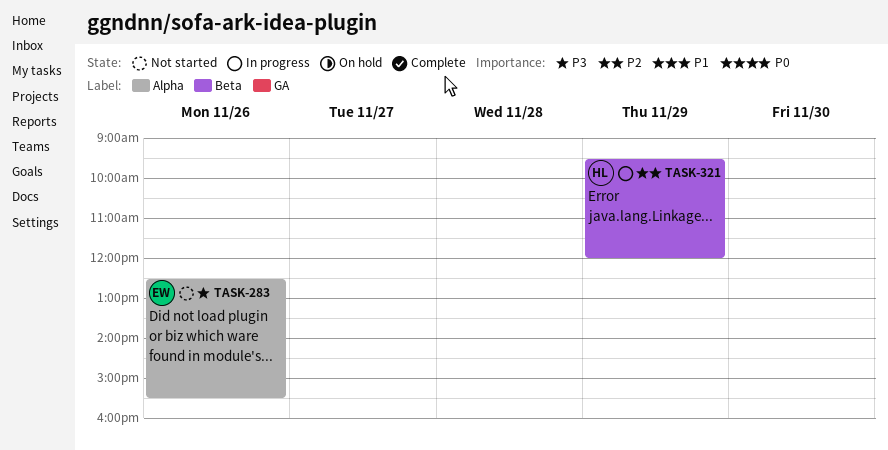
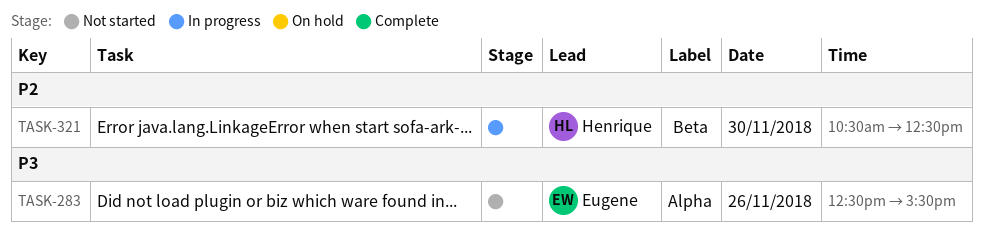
TASK-321, day: Nov 29 -> Nov 30
TASK-321, begins: 09:30 -> 10:30
TASK-321, ends: 12:00 -> 12:30

